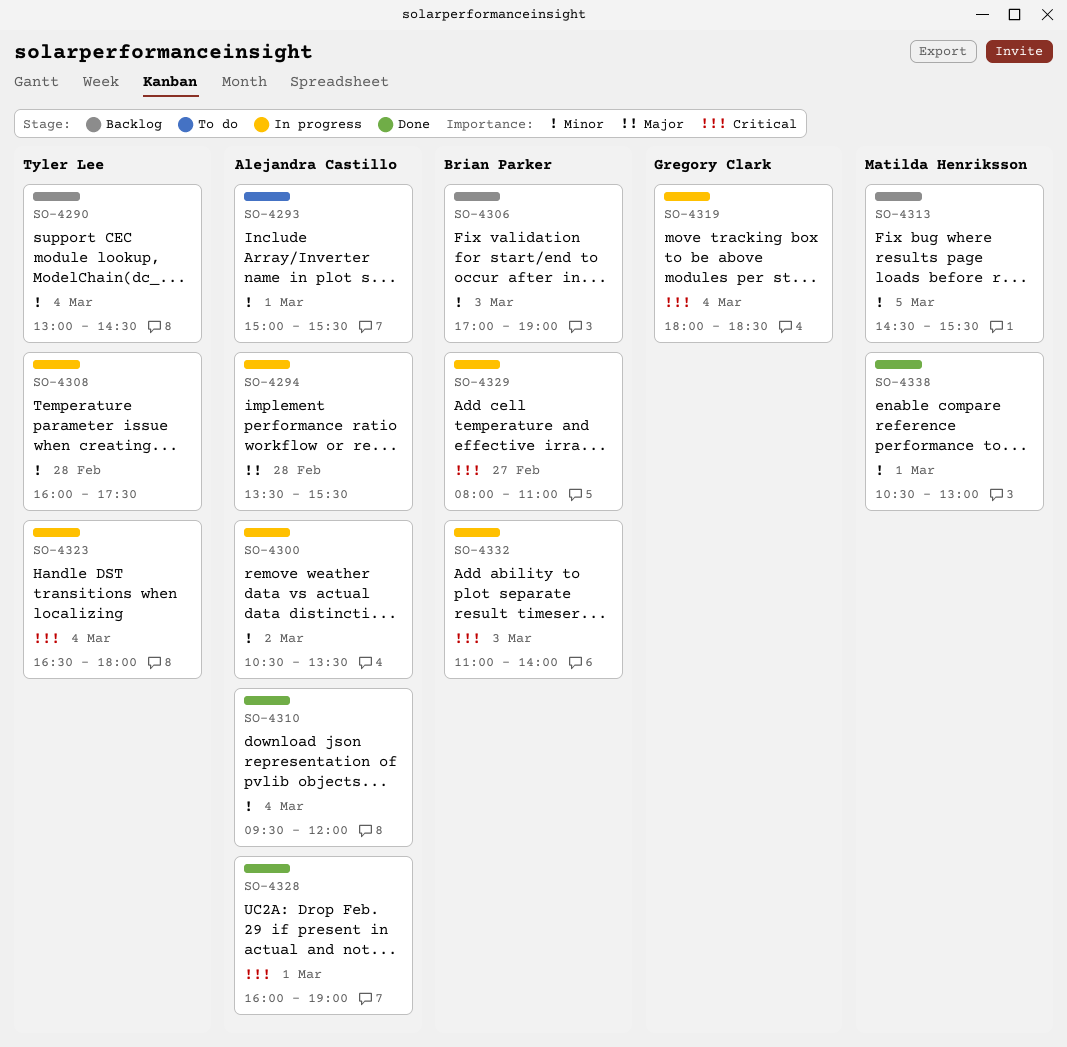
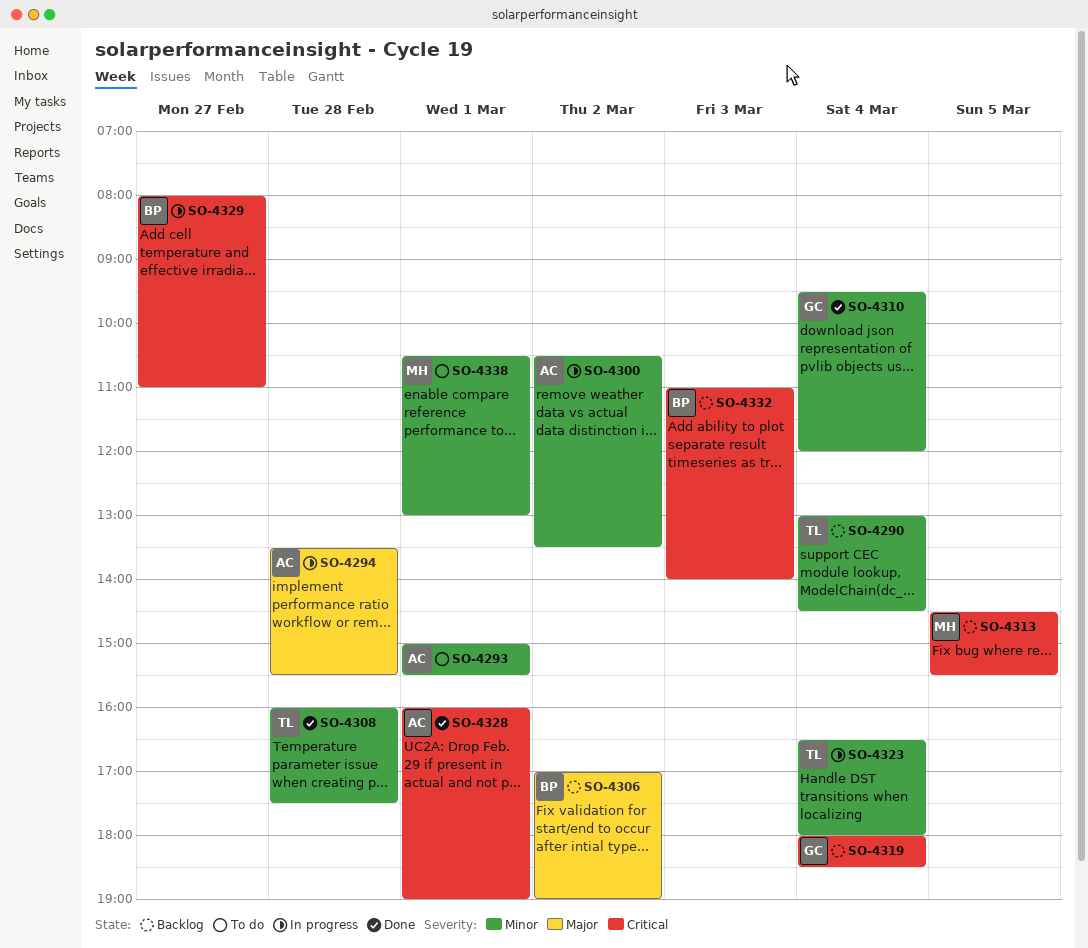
SO-4306, priority: Minor -> Major
SO-4306, day: Mar 3 -> Mar 2
SO-4308, status: In progress -> Done
SO-4310, owner: Alejandra Castillo -> Gregory Clark
SO-4313, priority: Minor -> Critical
SO-4319, status: In progress -> Backlog
SO-4323, priority: Critical -> Minor
SO-4332, status: In progress -> Backlog
SO-4338, status: Done -> To do

